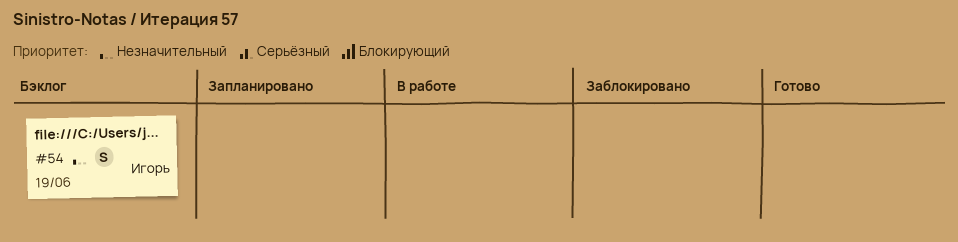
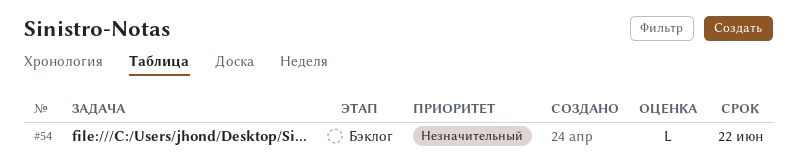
#54, estimate: S -> L
#54, due: Jun 19 -> Jun 22

